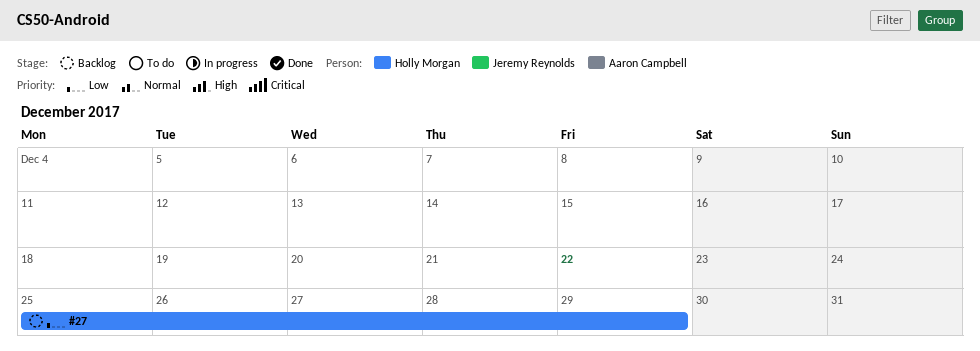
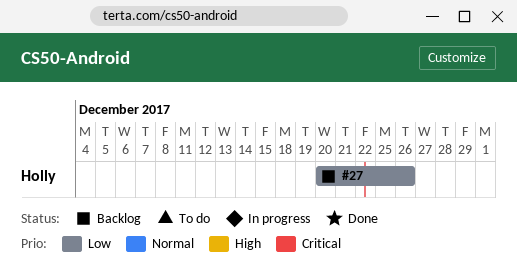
#27, start: Dec 25 -> Dec 20
#27, due: Dec 29 -> Dec 26

